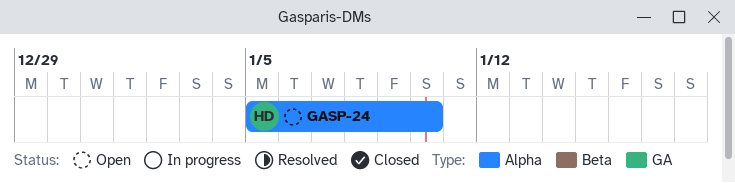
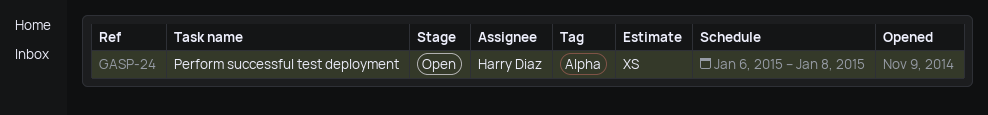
GASP-24, start: Jan 5 -> Jan 6
GASP-24, due: Jan 10 -> Jan 8

